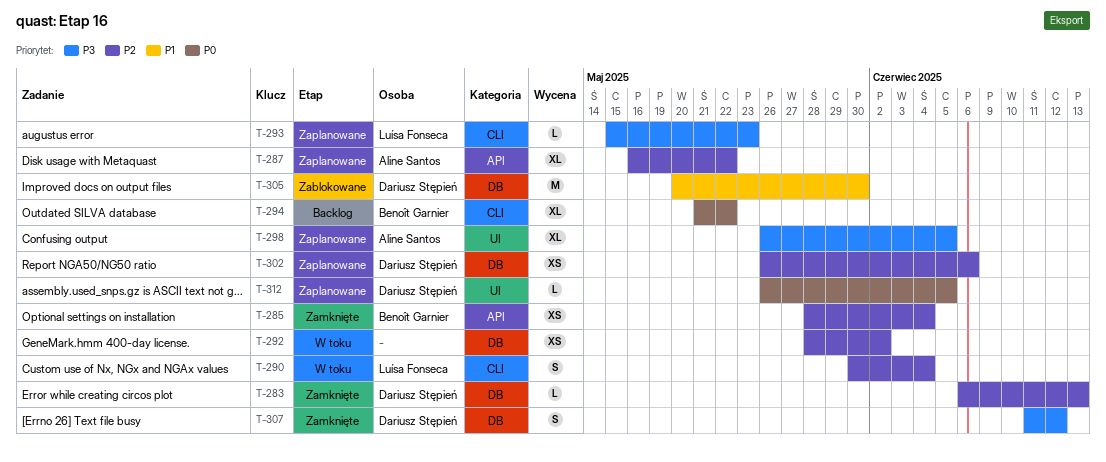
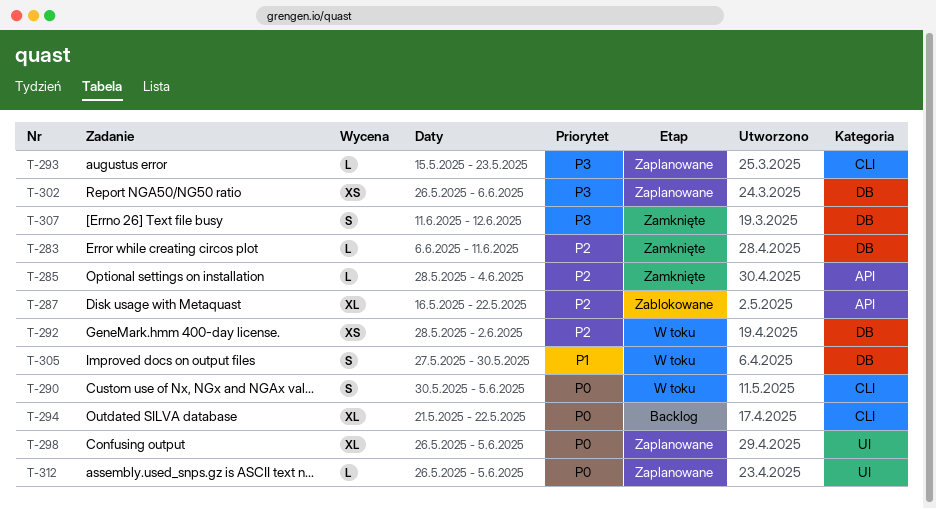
T-283, due: Jun 13 -> Jun 11
T-285, estimate: XS -> L
T-287, status: Zaplanowane -> Zablokowane
T-290, priority: P2 -> P0
T-290, due: Jun 4 -> Jun 5
T-298, priority: P3 -> P0
T-302, priority: P2 -> P3
T-305, status: Zablokowane -> W toku
T-305, estimate: M -> S
T-305, start: May 20 -> May 27

